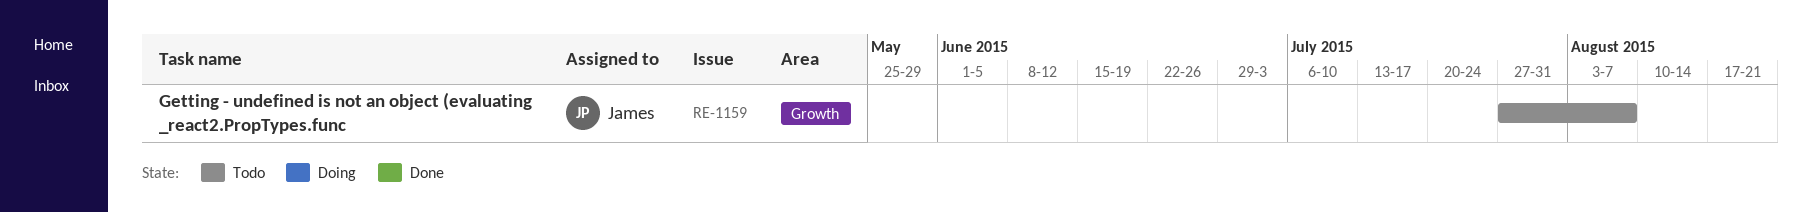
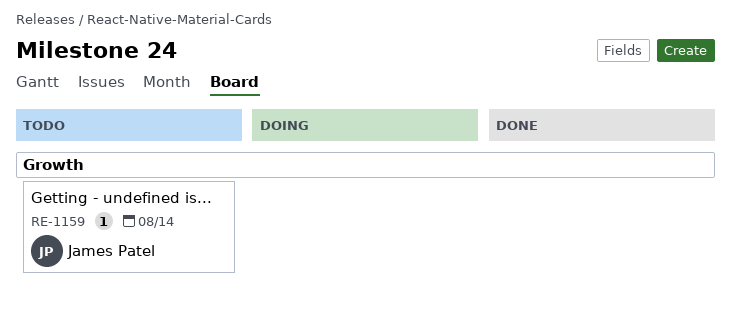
RE-1159, due: Aug 7 -> Aug 14

